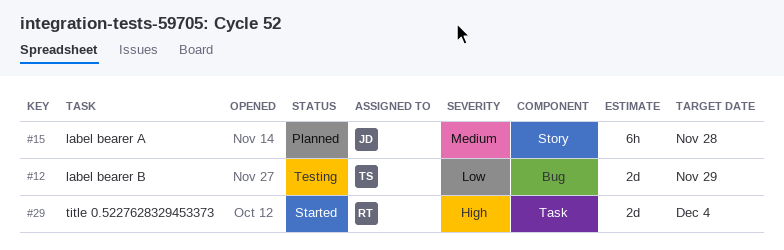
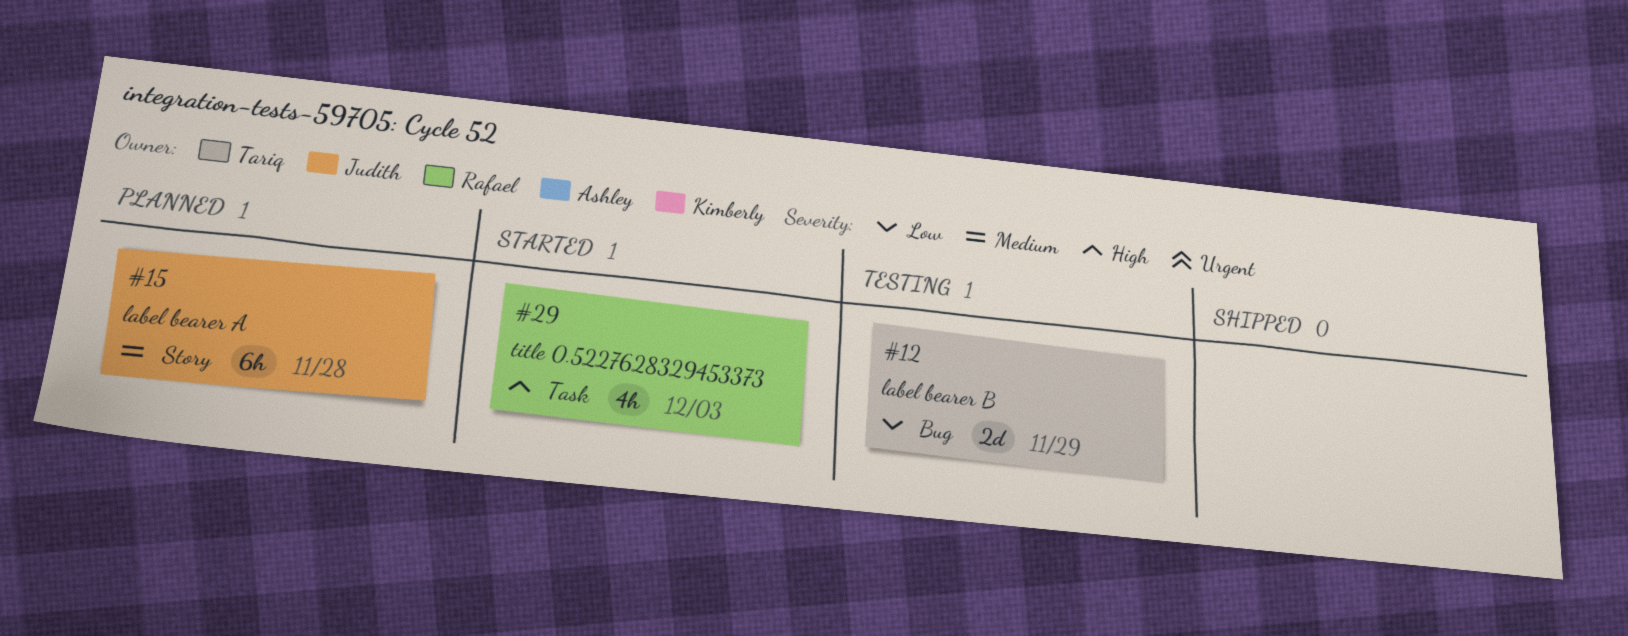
#29, estimate: 2d -> 4h
#29, due: Dec 4 -> Dec 3

